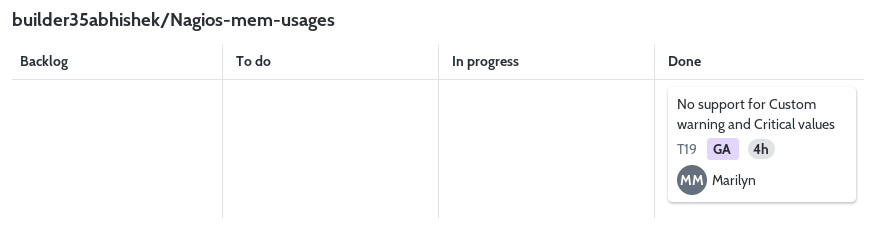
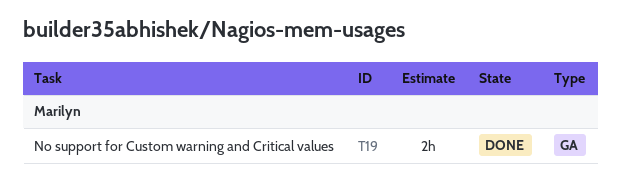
T19, estimate: 4h -> 2h

